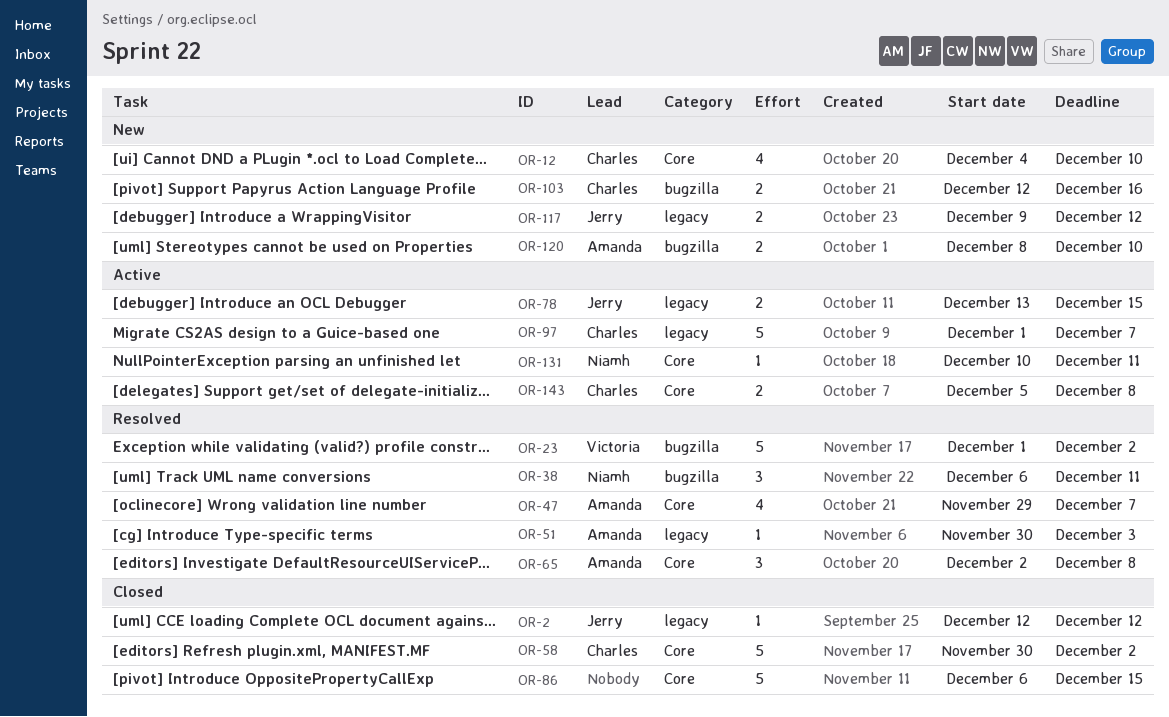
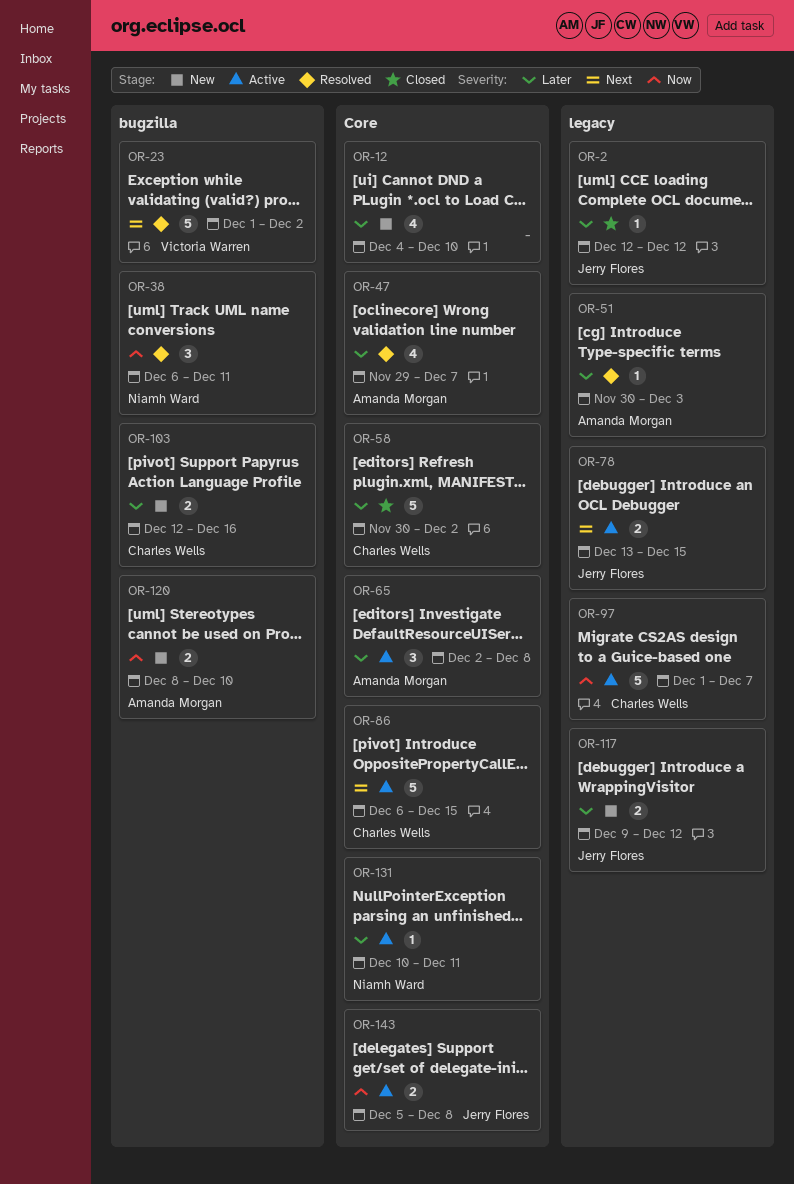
OR-12, owner: Charles Wells -> none
OR-65, status: Resolved -> Active
OR-86, status: Closed -> Active
OR-86, owner: none -> Charles Wells
OR-143, owner: Charles Wells -> Jerry Flores

